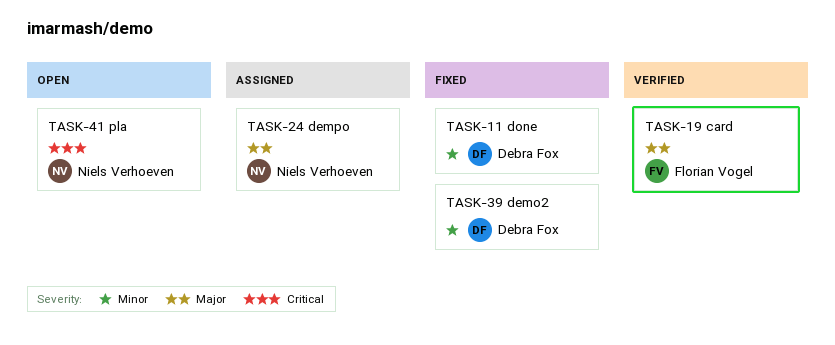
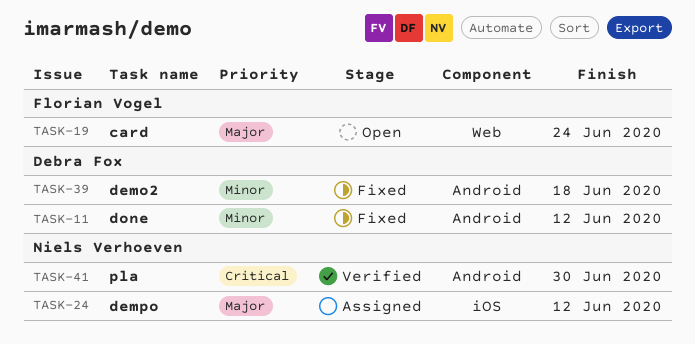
TASK-19, status: Verified -> Open
TASK-41, status: Open -> Verified

